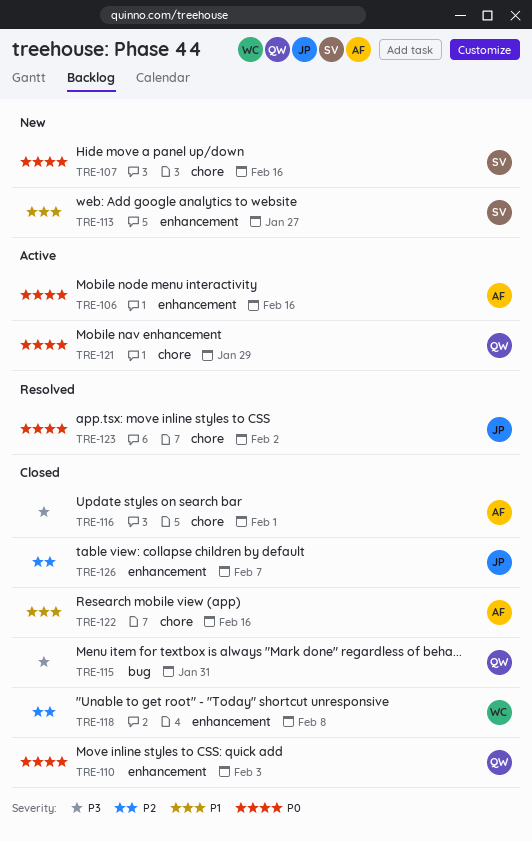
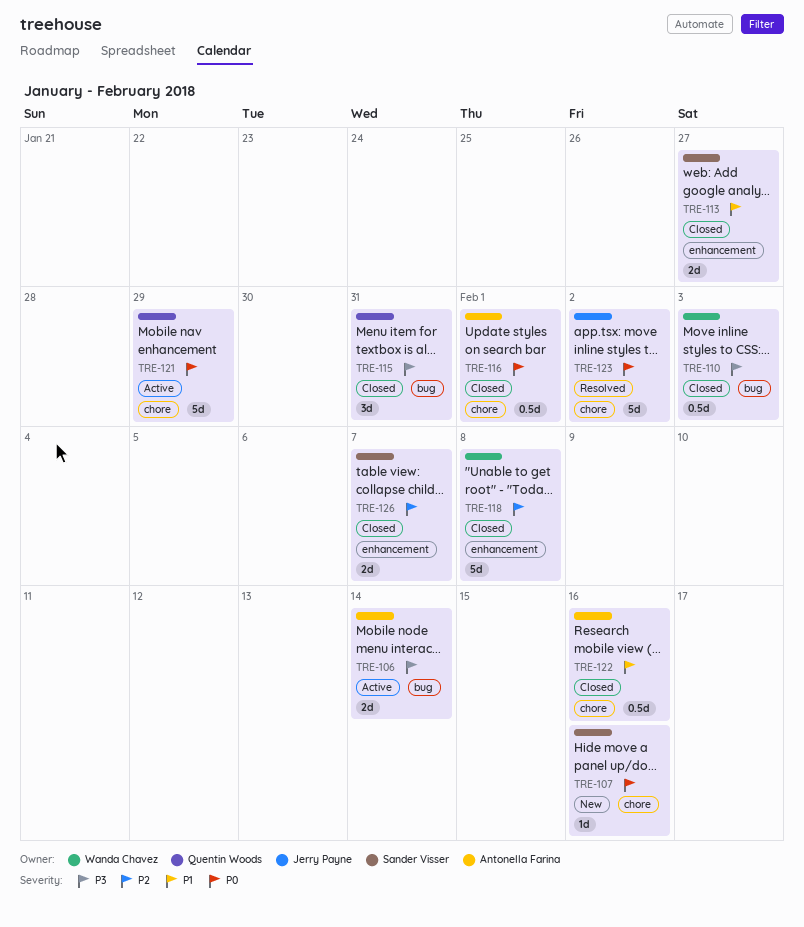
TRE-106, priority: P0 -> P3
TRE-106, label: enhancement -> bug
TRE-106, due: Feb 16 -> Feb 14
TRE-110, owner: Quentin Woods -> Wanda Chavez
TRE-110, priority: P0 -> P3
TRE-110, label: enhancement -> bug
TRE-113, status: New -> Closed
TRE-116, priority: P3 -> P0
TRE-126, owner: Jerry Payne -> Sander Visser

